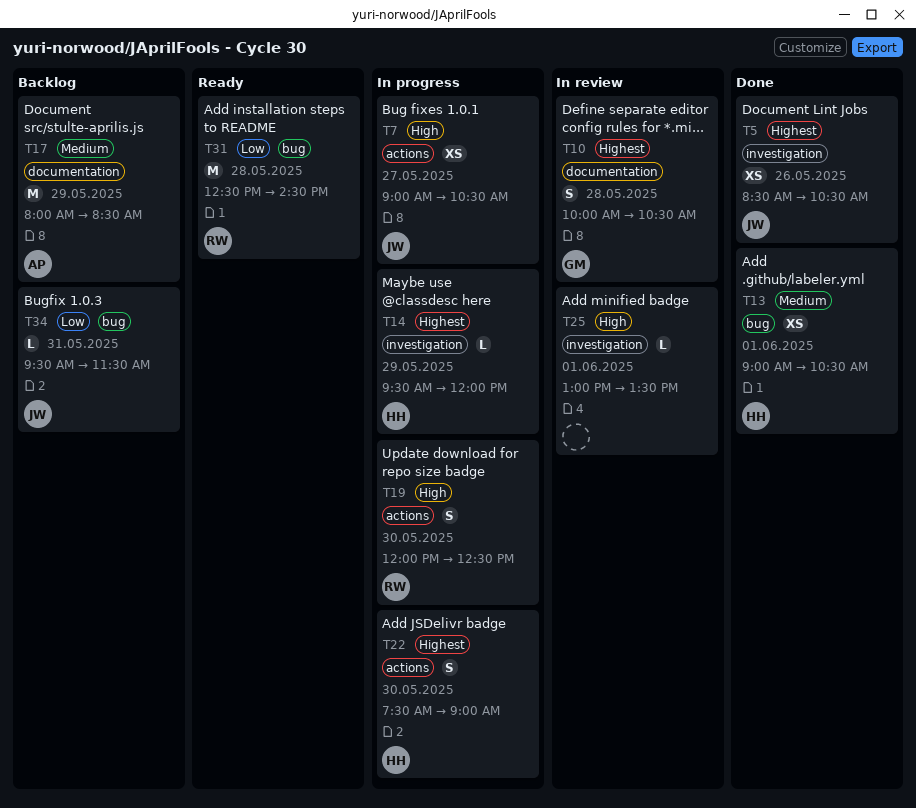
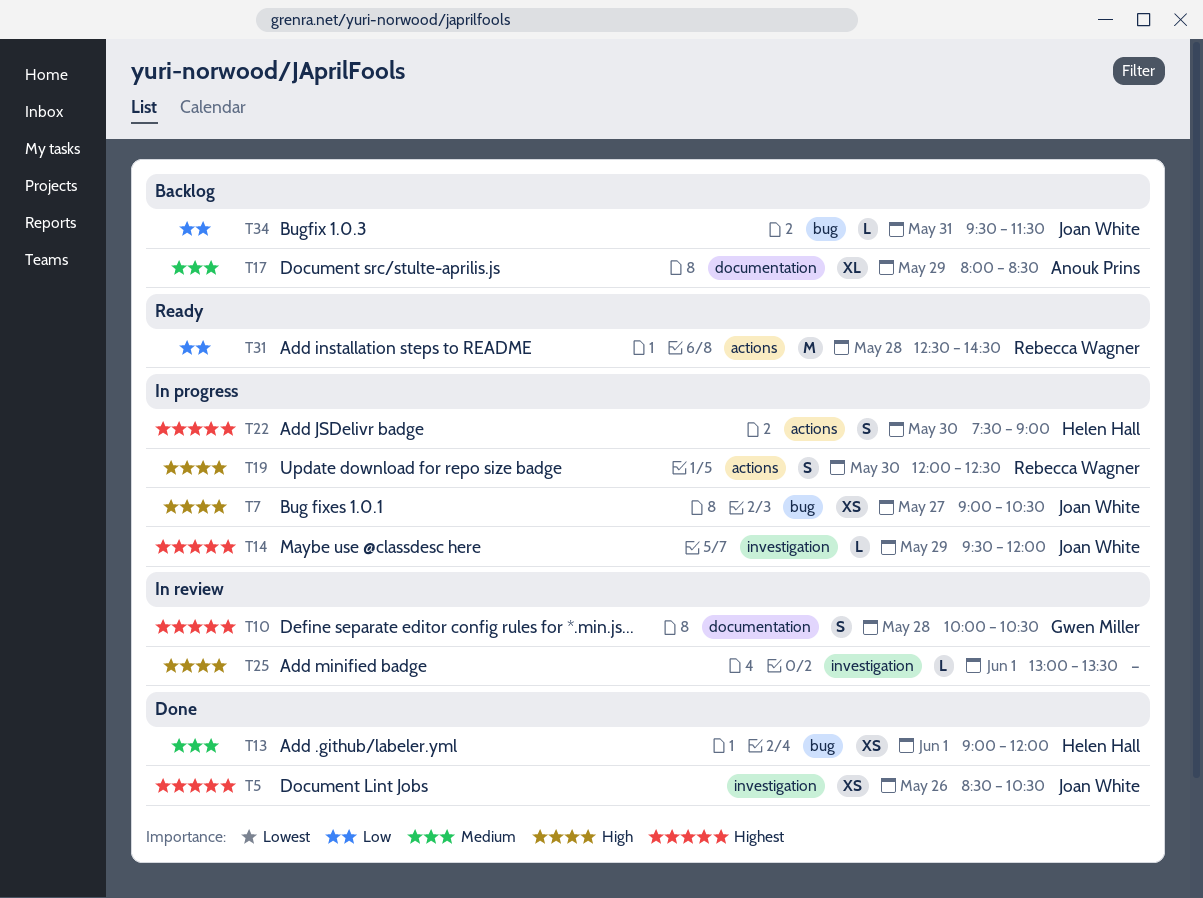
T7, label: actions -> bug
T13, ends: 10:30 -> 12:00
T14, owner: Helen Hall -> Joan White
T17, estimate: M -> XL
T31, label: bug -> actions

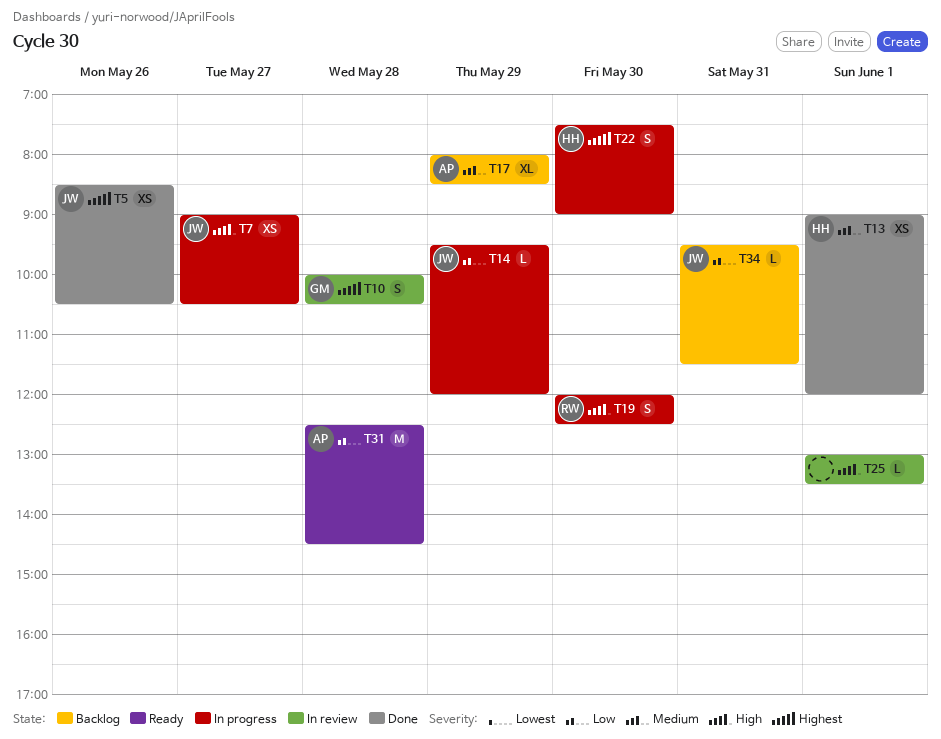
T14, priority: Highest -> Low
T31, owner: Rebecca Wagner -> Anouk Prins

